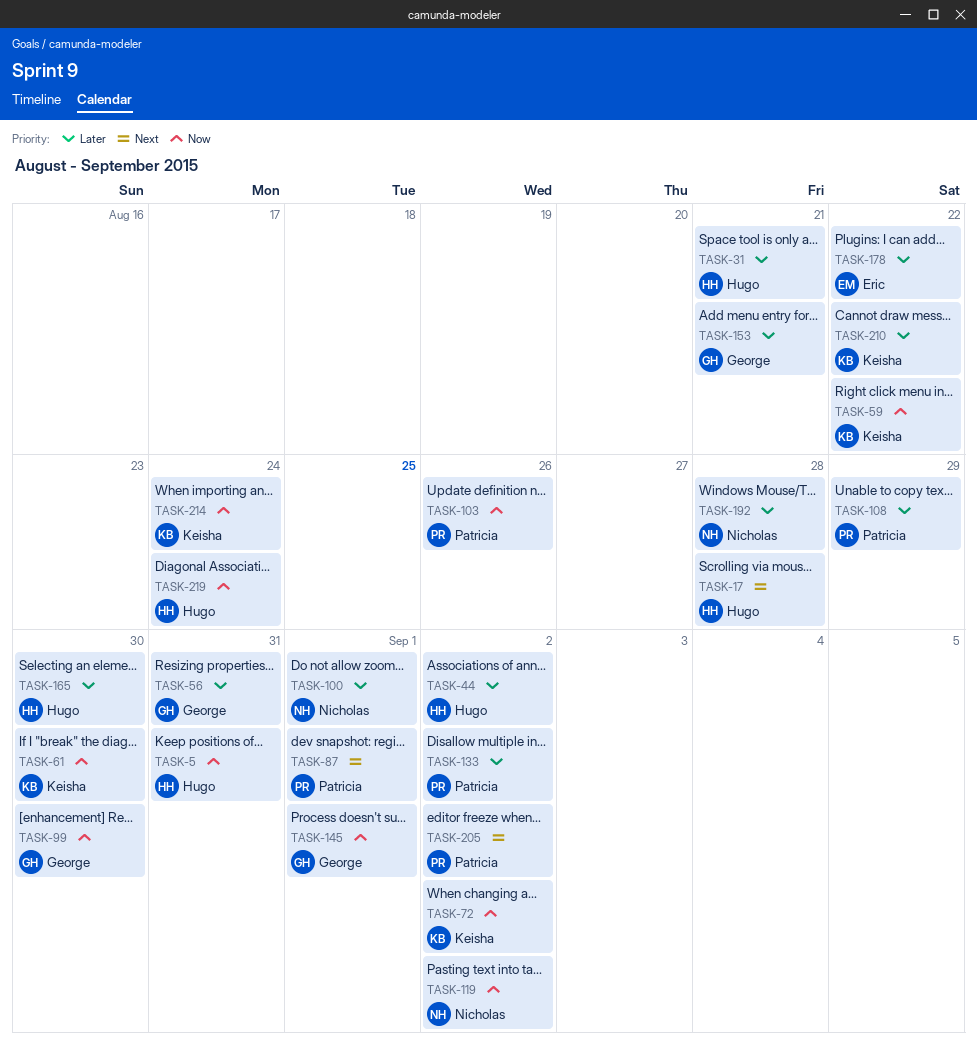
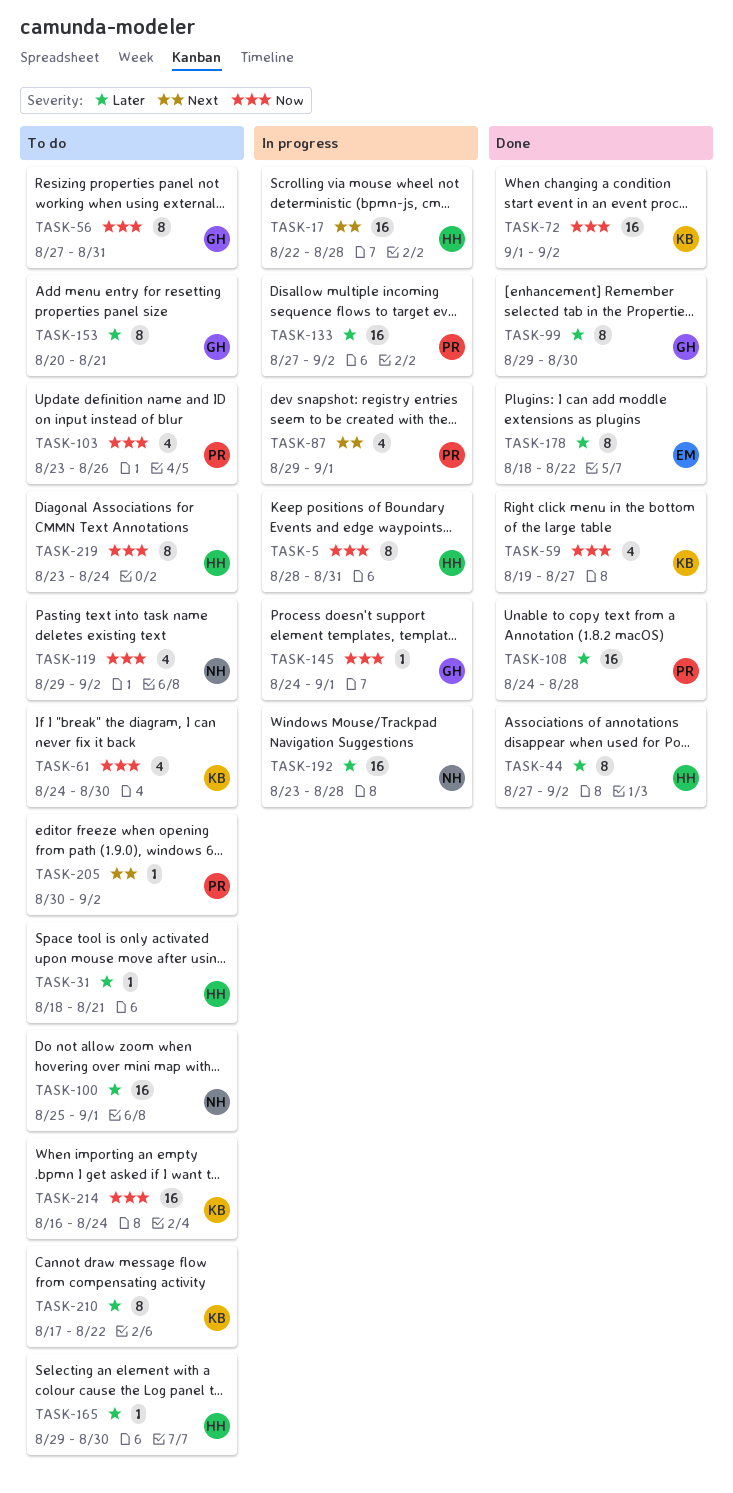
TASK-56, priority: Later -> Now
TASK-59, due: Aug 22 -> Aug 27
TASK-99, priority: Now -> Later
TASK-108, due: Aug 29 -> Aug 28

